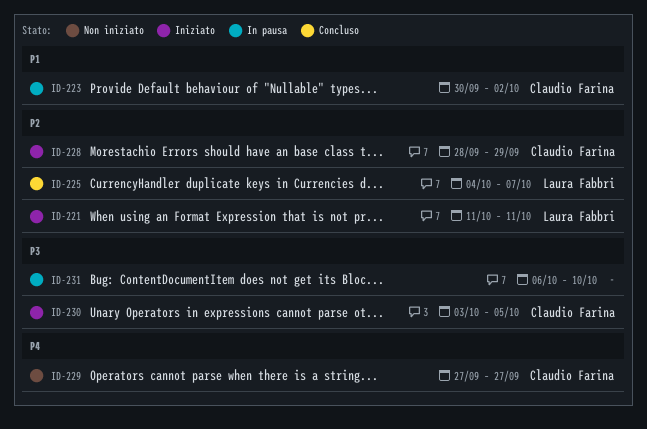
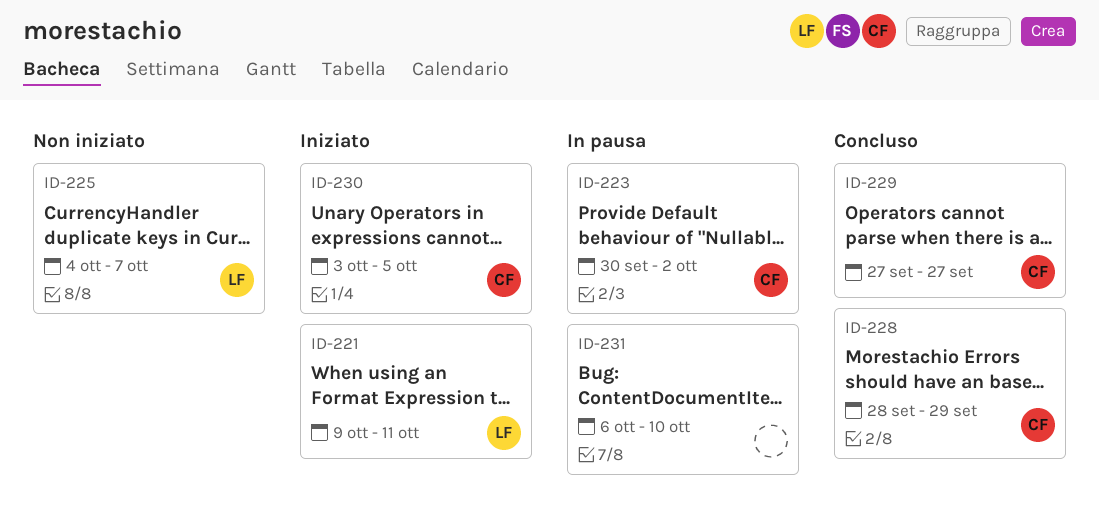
ID-221, start: Oct 11 -> Oct 9
ID-225, status: Concluso -> Non iniziato
ID-228, status: Iniziato -> Concluso
ID-229, status: Non iniziato -> Concluso

